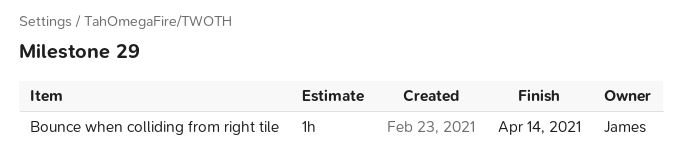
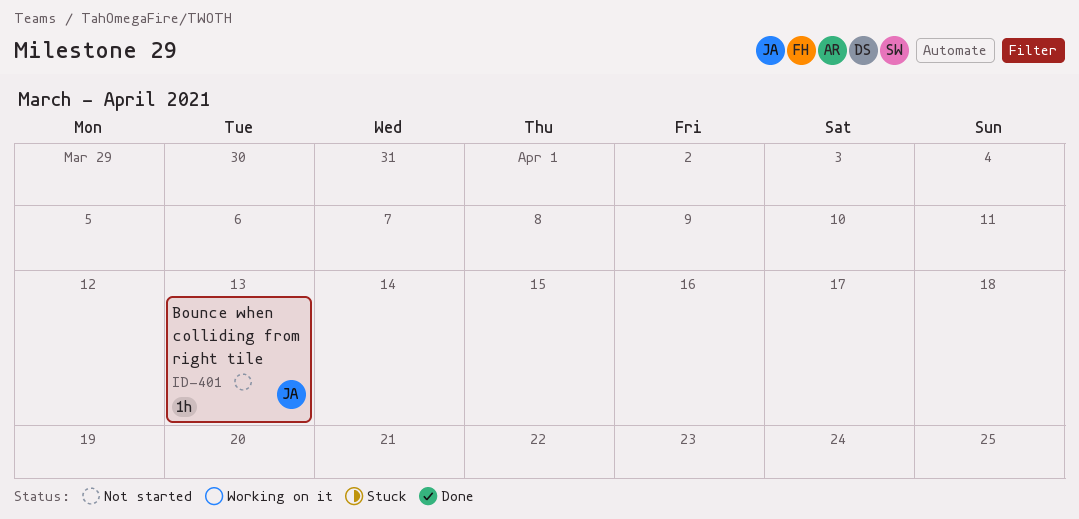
Bounce when colliding from right tile, due: Apr 14 -> Apr 13

